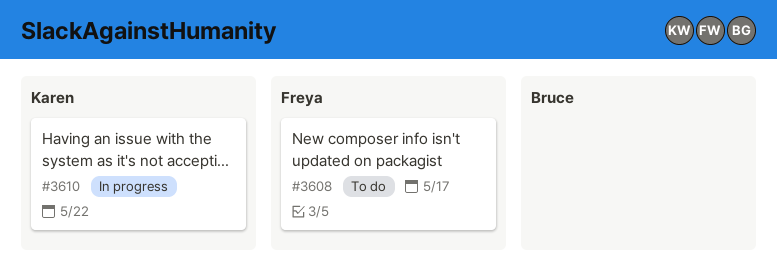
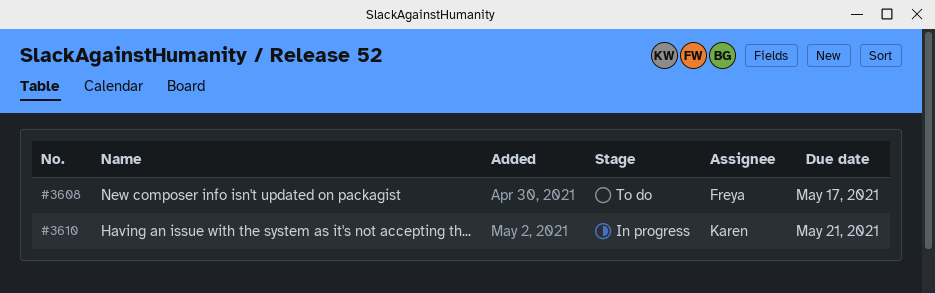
#3610, due: May 22 -> May 21

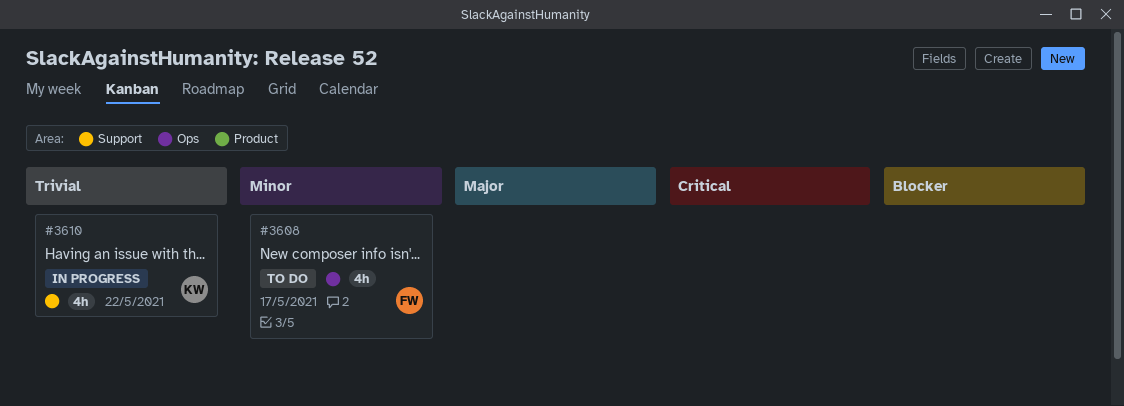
#3610, due: May 21 -> May 22

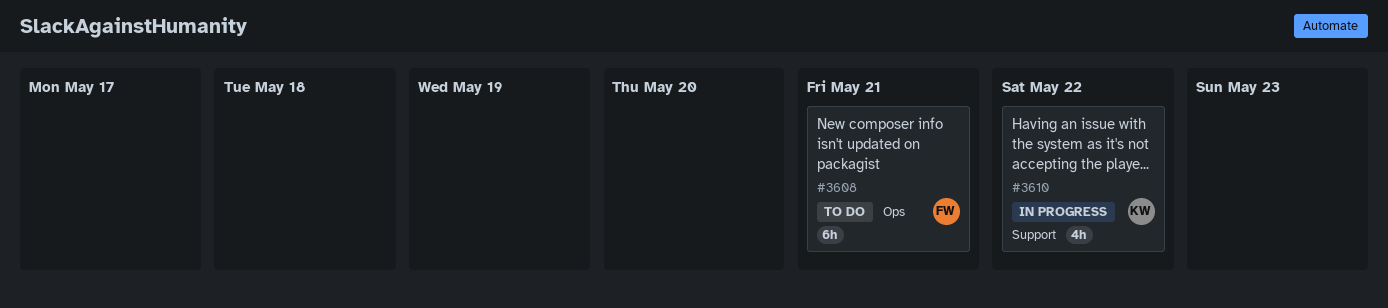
#3608, estimate: 4h -> 6h
#3608, due: May 17 -> May 21

